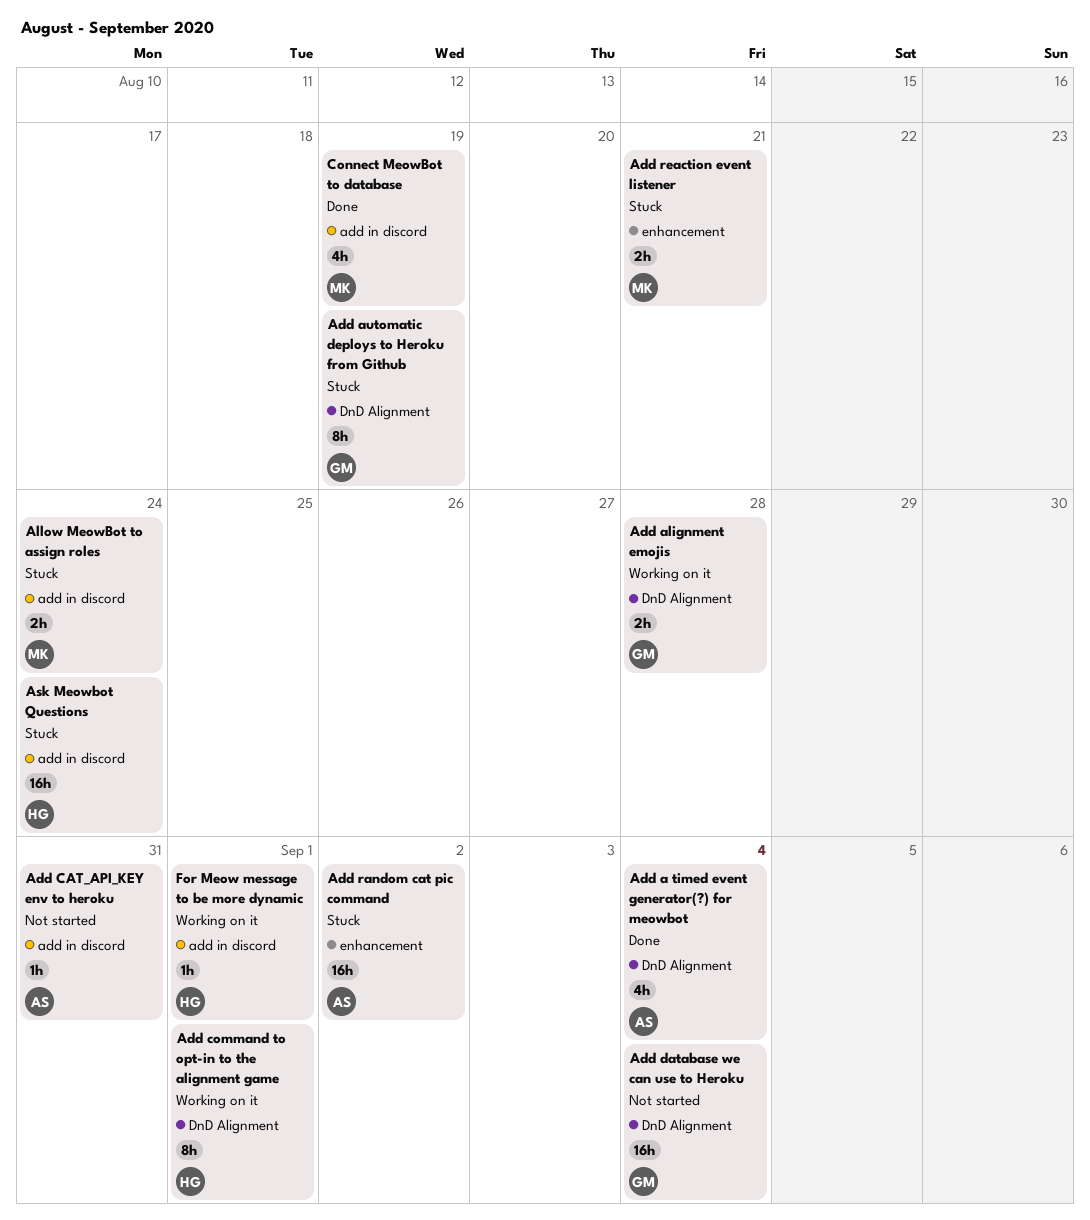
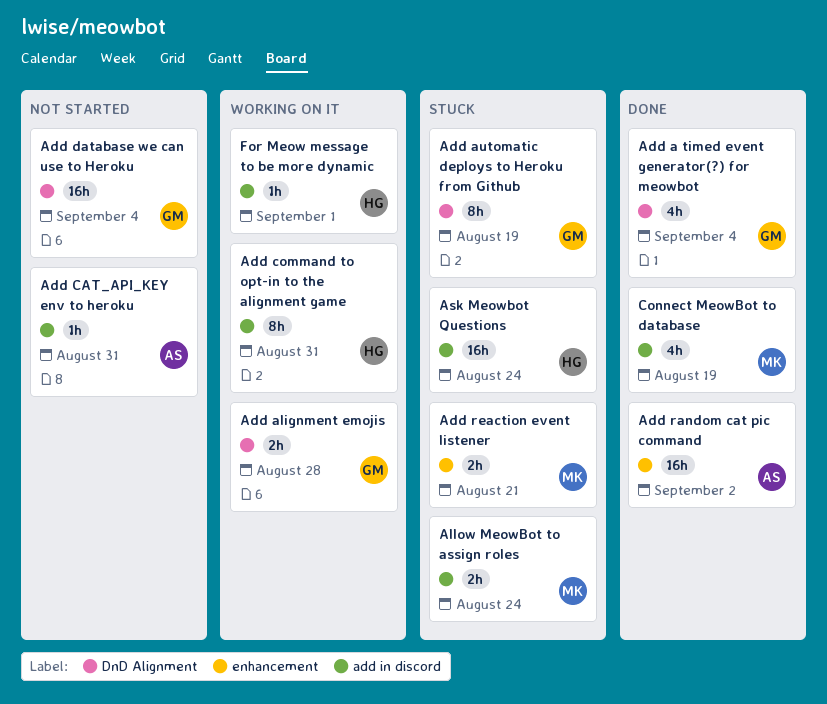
Add a timed event generator(?) for meowbot, owner: AS -> GM
Add command to opt-in to the alignment game, label: DnD Alignment -> add in discord
Add command to opt-in to the alignment game, due: Sep 1 -> Aug 31
Add random cat pic command, status: Stuck -> Done

